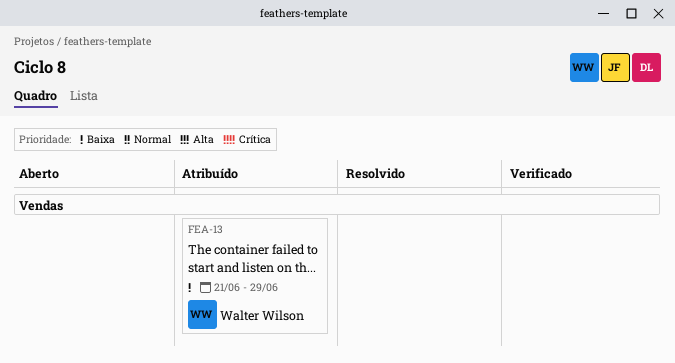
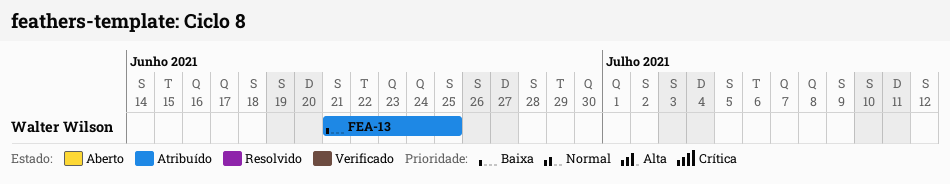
FEA-13, due: Jun 29 -> Jun 25

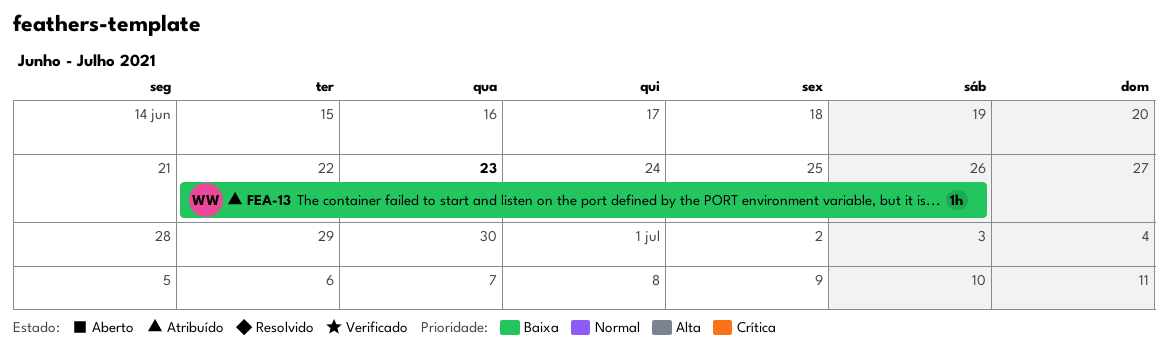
FEA-13, start: Jun 21 -> Jun 22
FEA-13, due: Jun 25 -> Jun 26

